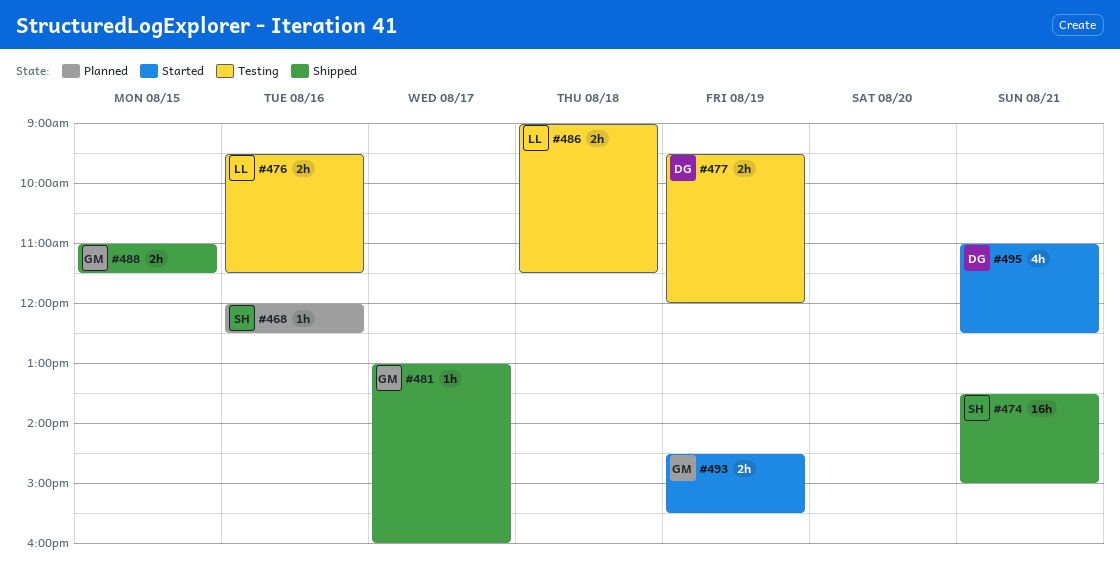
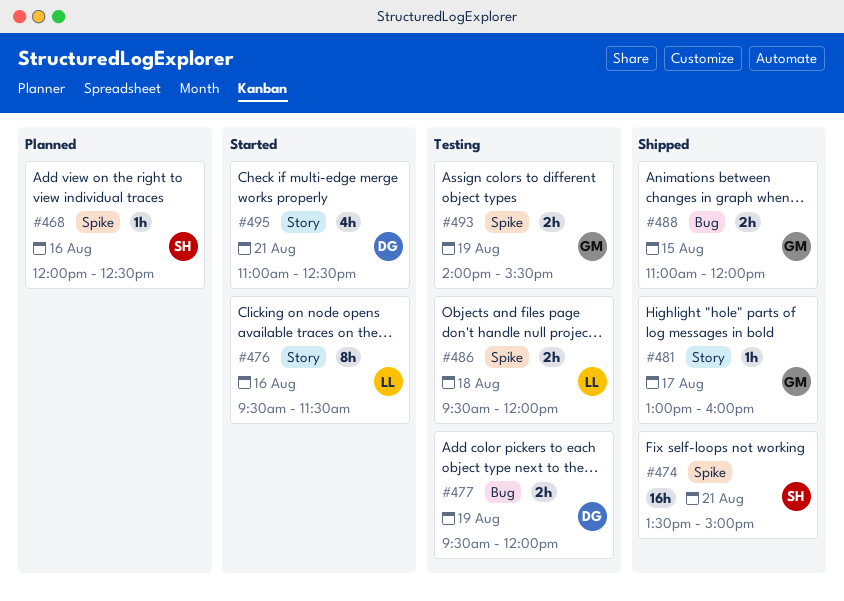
#476, status: Testing -> Started
#476, estimate: 2h -> 8h
#486, begins: 09:00 -> 09:30
#486, ends: 11:30 -> 12:00
#488, ends: 11:30 -> 12:00
#493, status: Started -> Testing
#493, begins: 14:30 -> 14:00

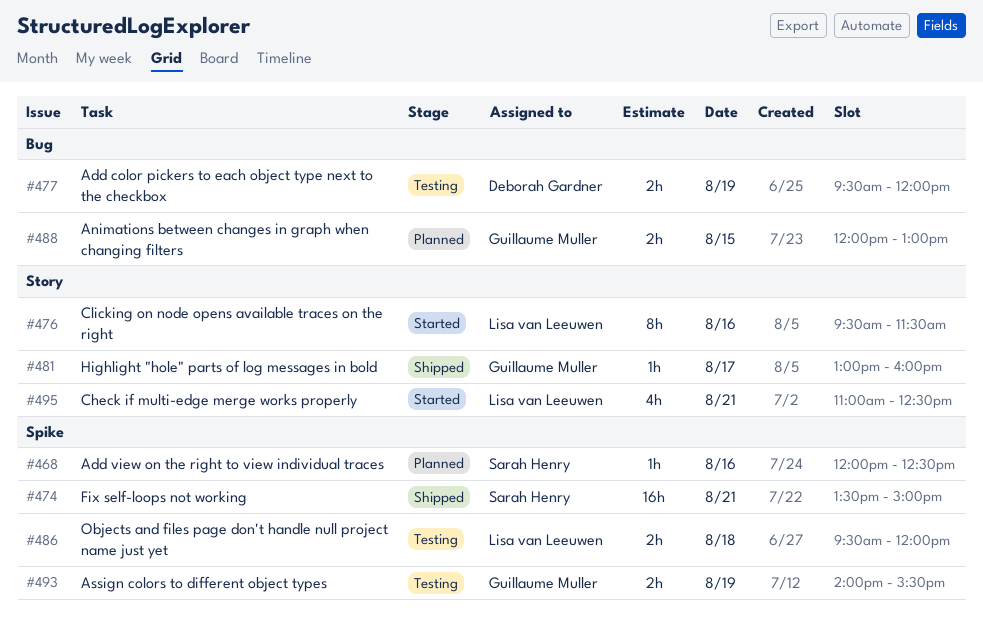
#488, status: Shipped -> Planned
#488, begins: 11:00 -> 12:00
#488, ends: 12:00 -> 13:00
#495, owner: Deborah Gardner -> Lisa van Leeuwen

